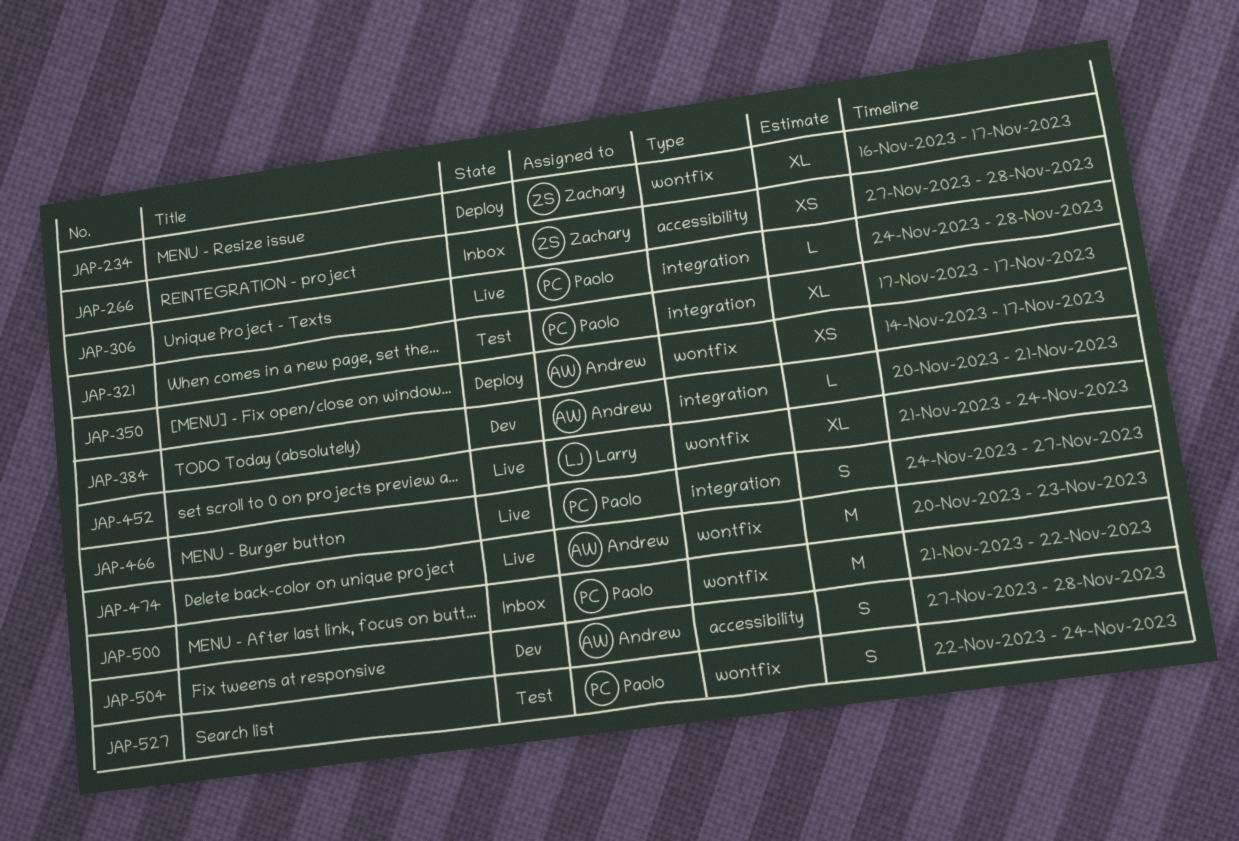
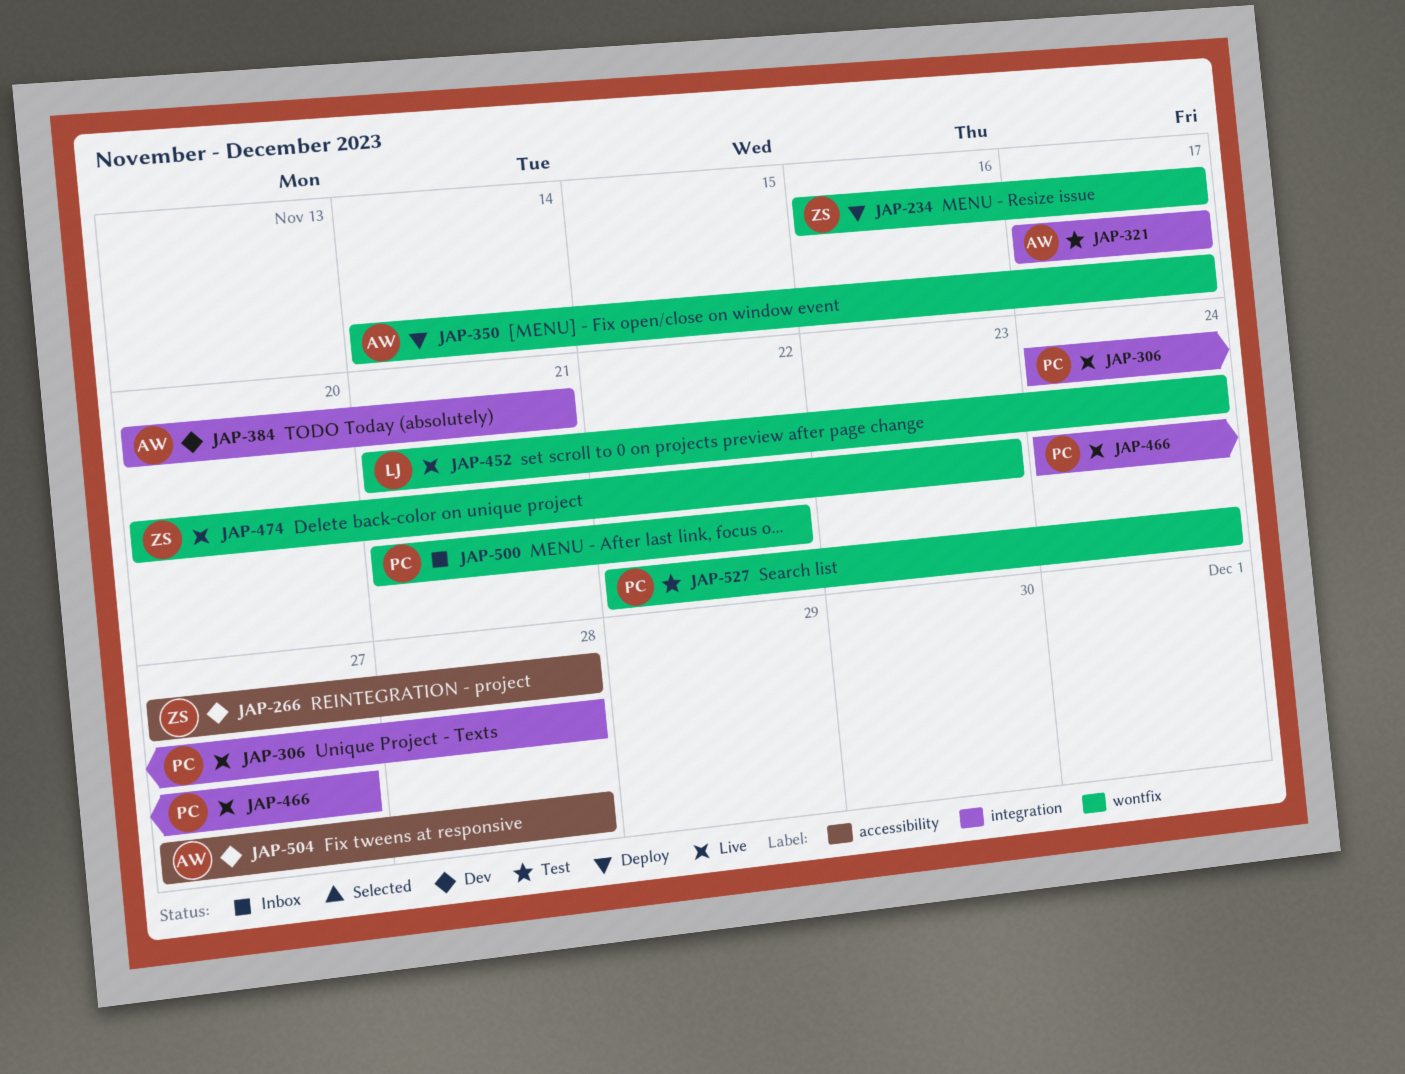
JAP-266, status: Inbox -> Dev
JAP-321, owner: Paolo -> Andrew
JAP-474, owner: Andrew -> Zachary

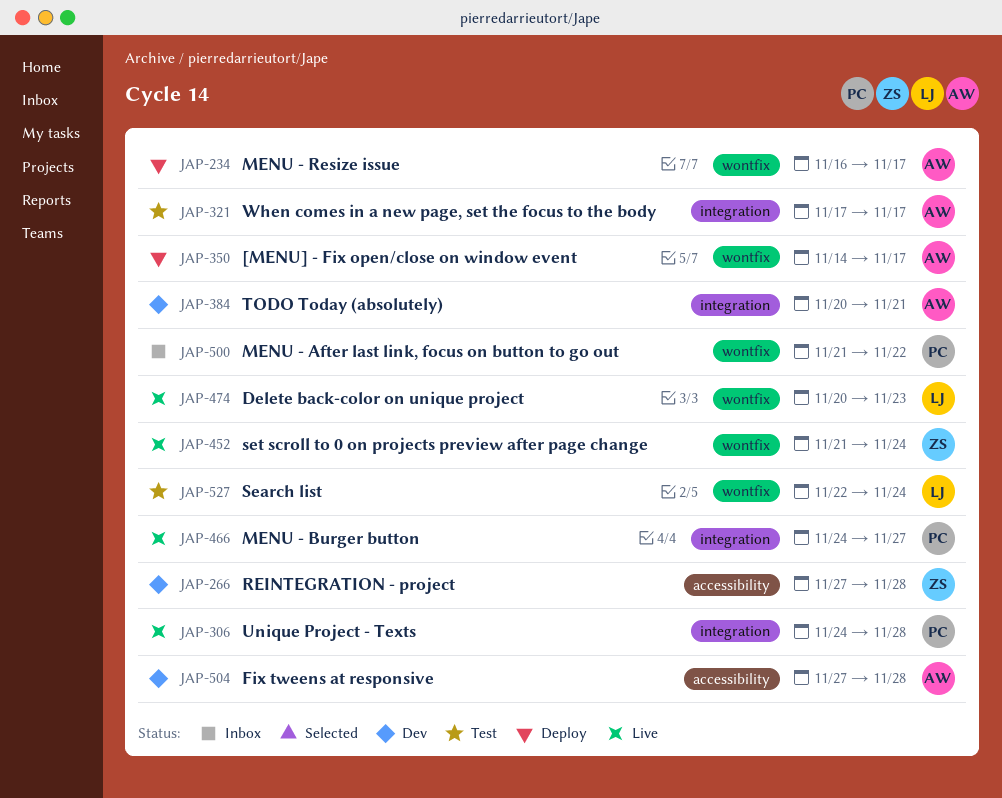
JAP-234, owner: ZS -> AW
JAP-452, owner: LJ -> ZS
JAP-474, owner: ZS -> LJ
JAP-527, owner: PC -> LJ

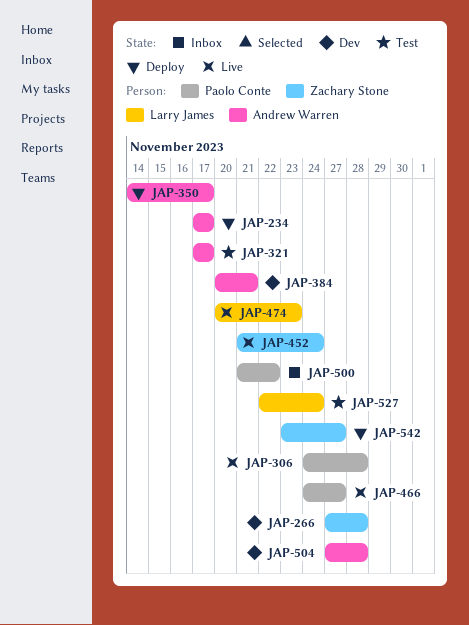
JAP-234, start: Nov 16 -> Nov 17
JAP-542: none -> present

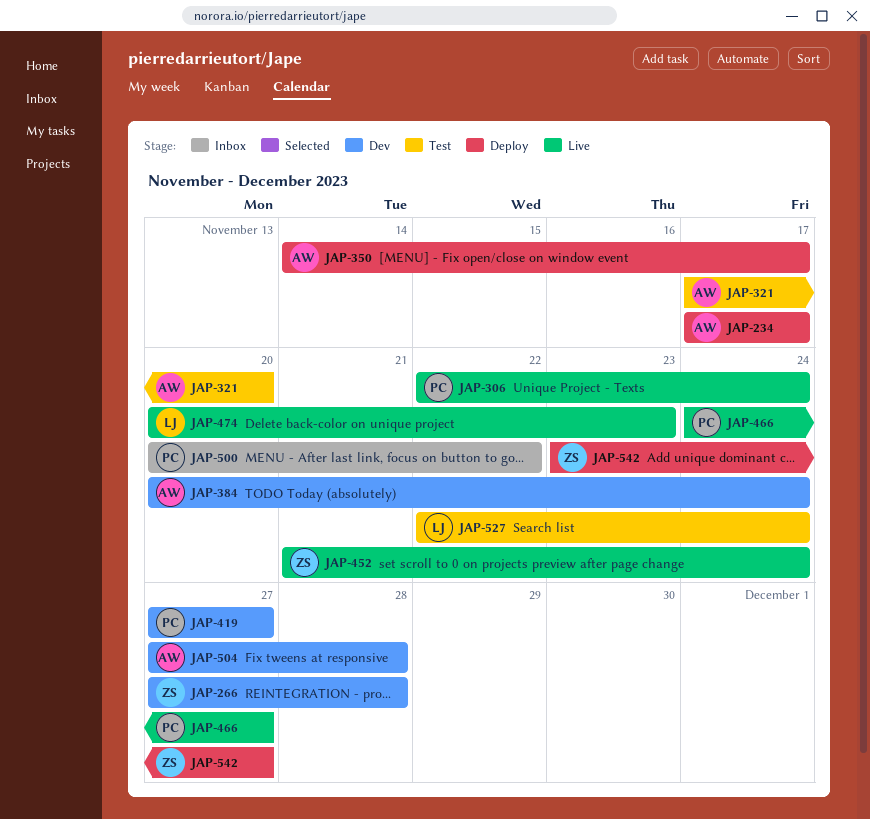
JAP-306, start: Nov 24 -> Nov 22
JAP-306, due: Nov 28 -> Nov 24
JAP-321, due: Nov 17 -> Nov 20
JAP-384, due: Nov 21 -> Nov 24
JAP-419: none -> present
JAP-500, start: Nov 21 -> Nov 20

